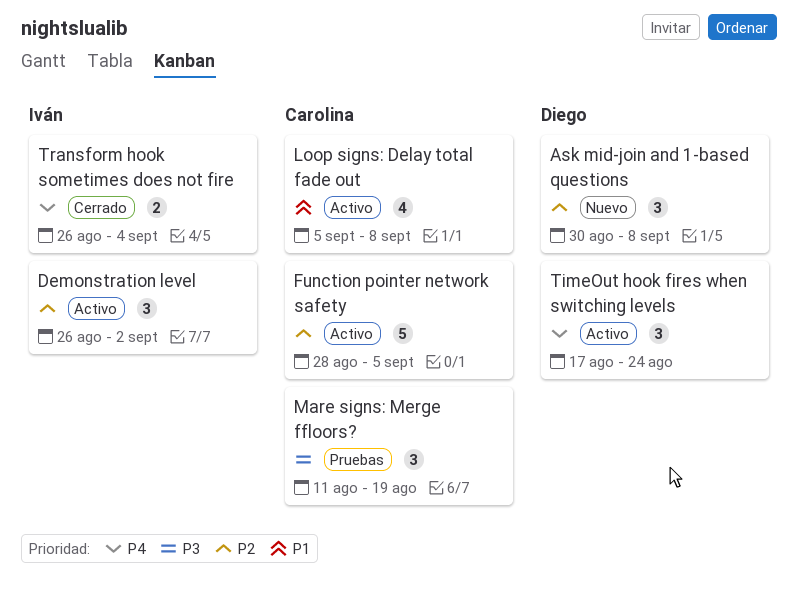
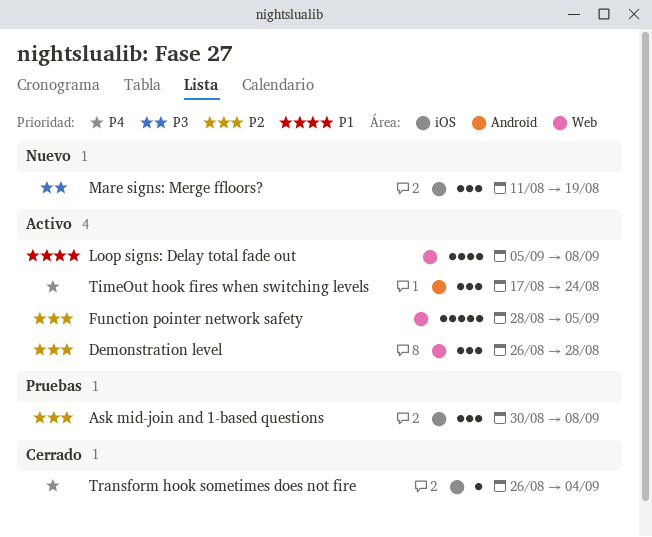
Ask mid-join and 1-based questions, status: Nuevo -> Pruebas
Demonstration level, due: Sep 2 -> Aug 28
Mare signs: Merge ffloors?, status: Pruebas -> Nuevo
Transform hook sometimes does not fire, estimate: 2 -> 1

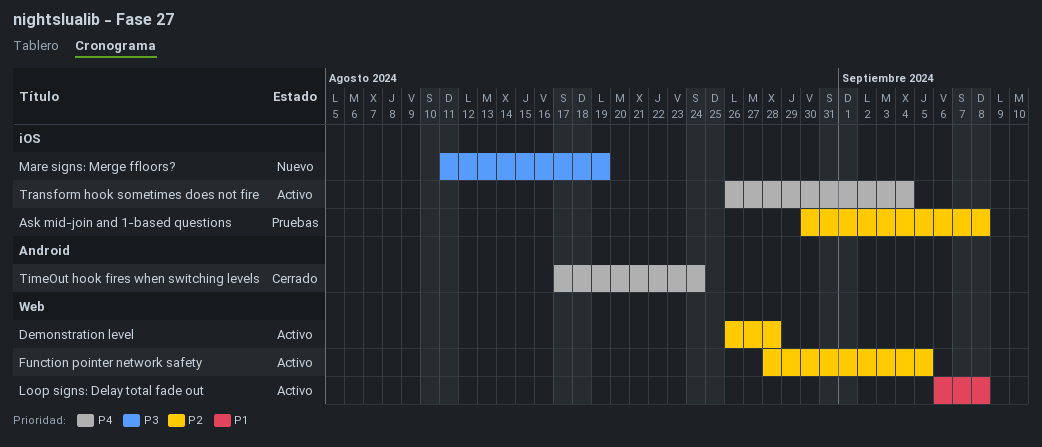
Loop signs: Delay total fade out, start: Sep 5 -> Sep 6
TimeOut hook fires when switching levels, status: Activo -> Cerrado
Transform hook sometimes does not fire, status: Cerrado -> Activo

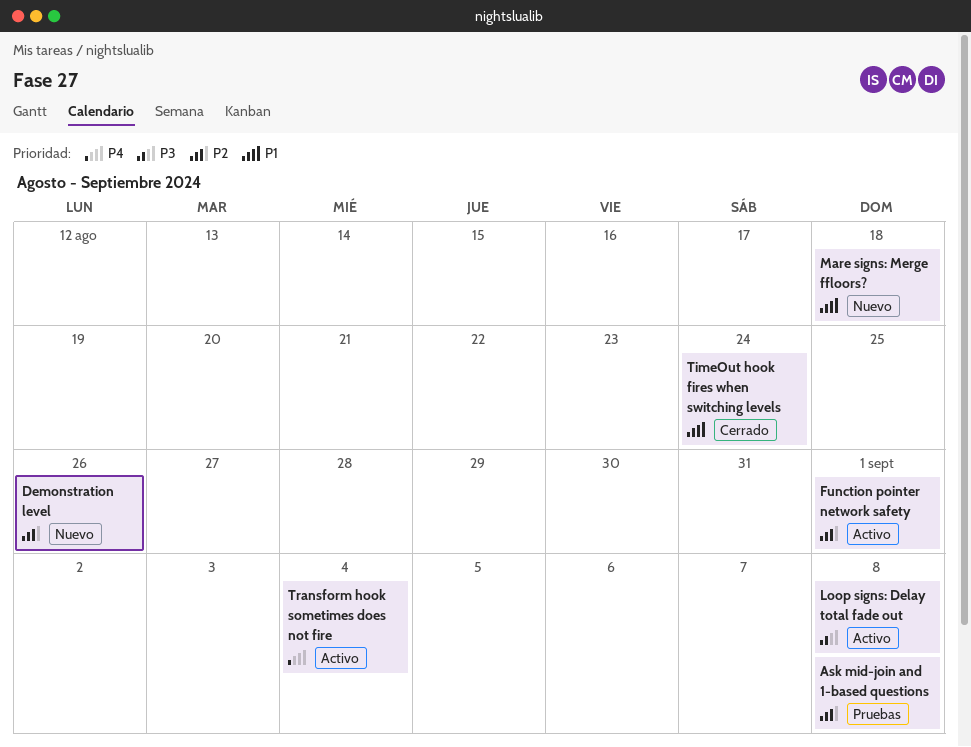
Demonstration level, status: Activo -> Nuevo
Demonstration level, due: Aug 28 -> Aug 26
Function pointer network safety, due: Sep 5 -> Sep 1
Loop signs: Delay total fade out, priority: P1 -> P3
Mare signs: Merge ffloors?, priority: P3 -> P1
Mare signs: Merge ffloors?, due: Aug 19 -> Aug 18
TimeOut hook fires when switching levels, priority: P4 -> P1

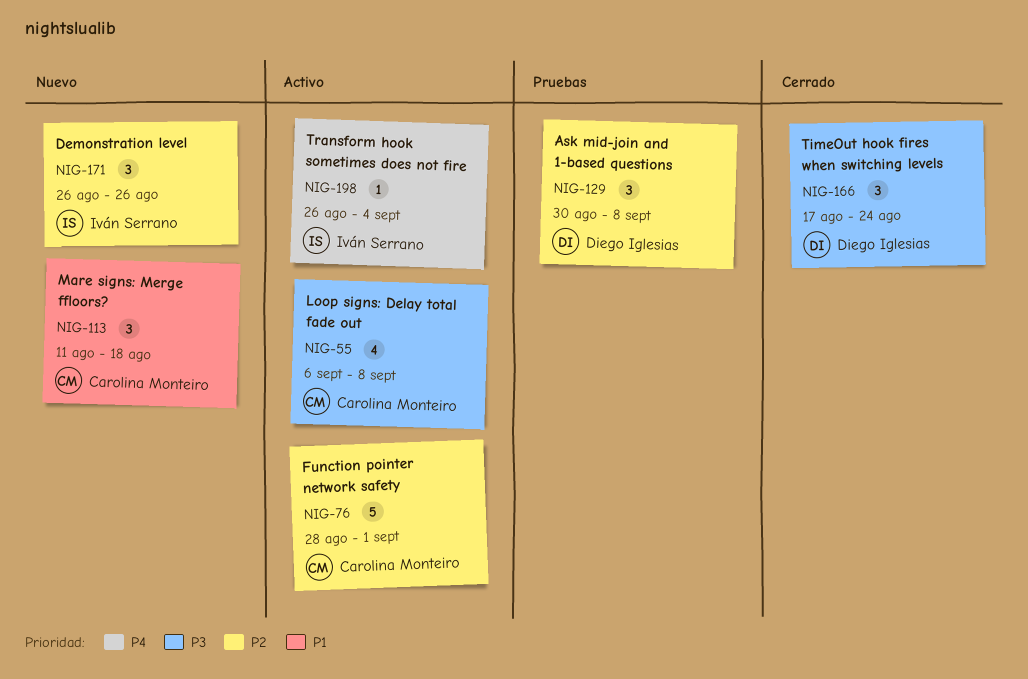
TimeOut hook fires when switching levels, priority: P1 -> P3

